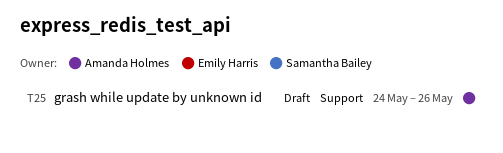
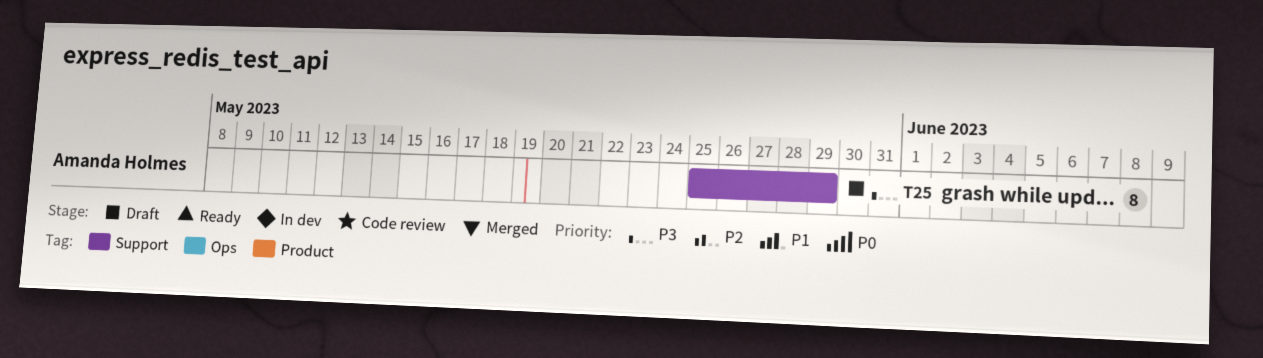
T25, start: May 24 -> May 25
T25, due: May 26 -> May 29

